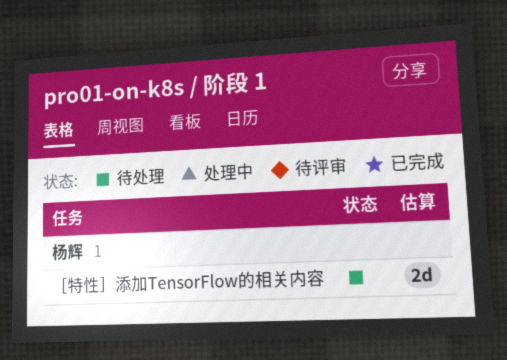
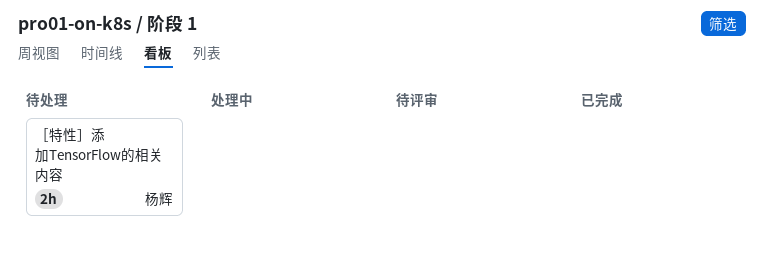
［特性］添加TensorFlow的相关内容, estimate: 2d -> 2h

